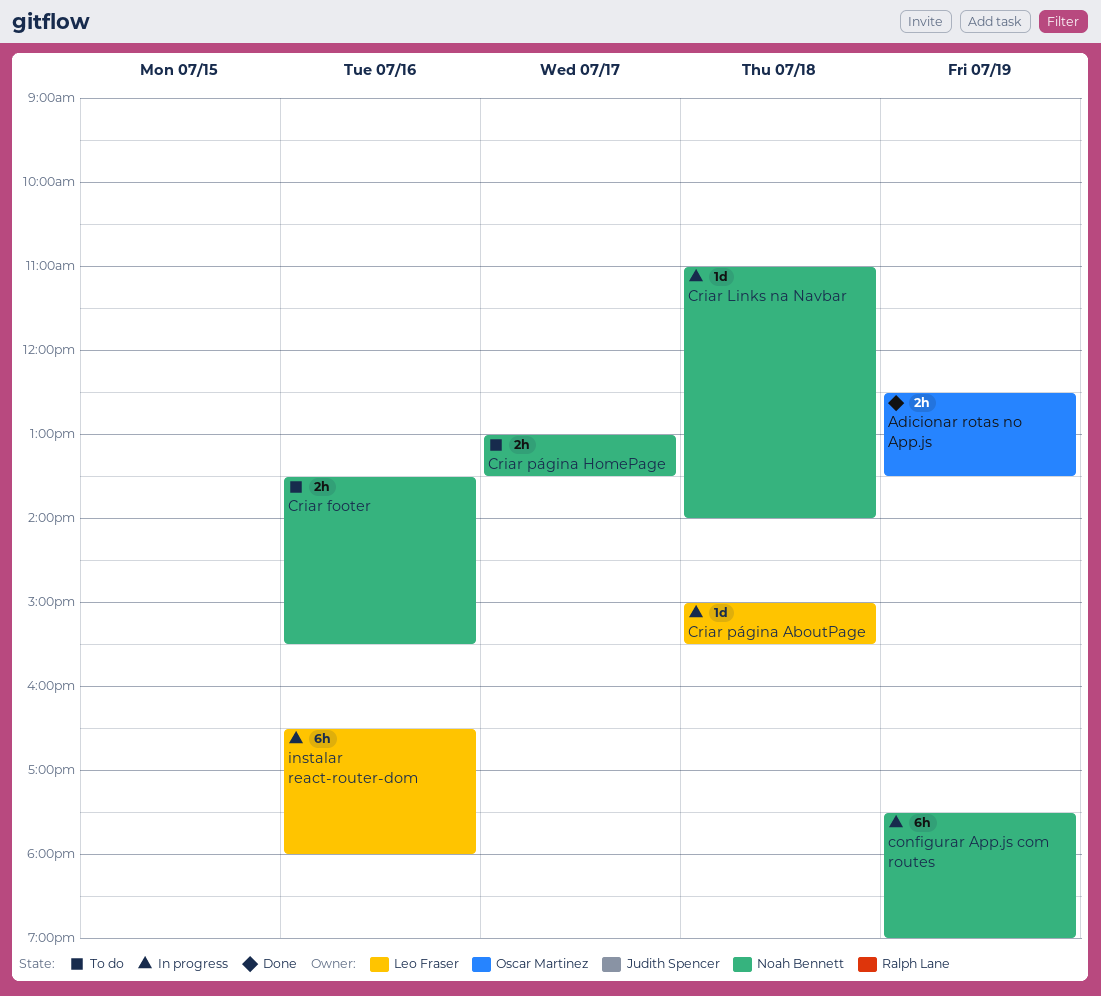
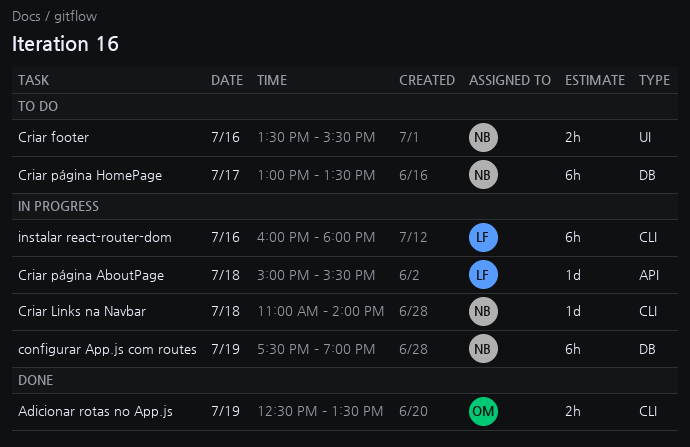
Criar página HomePage, estimate: 2h -> 6h
instalar react-router-dom, begins: 16:30 -> 16:00

